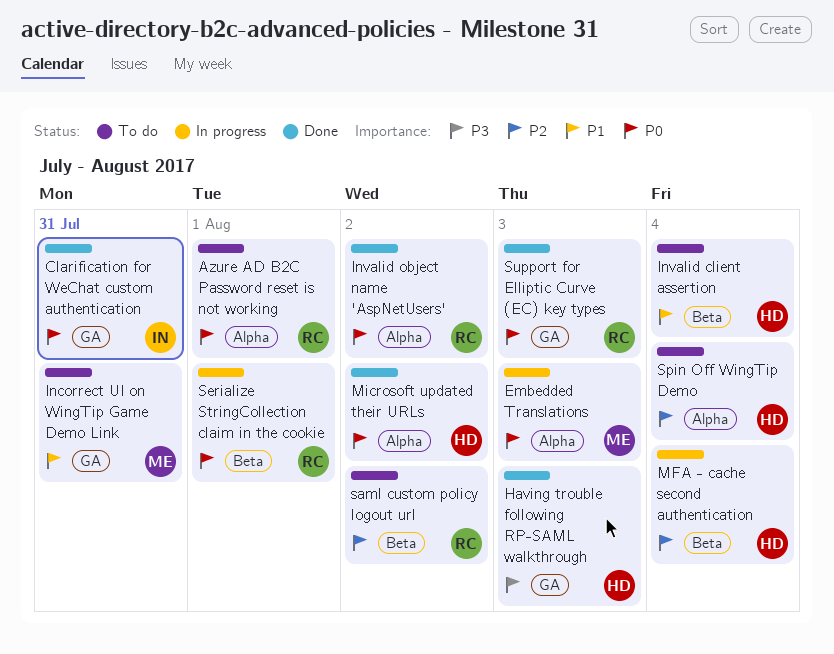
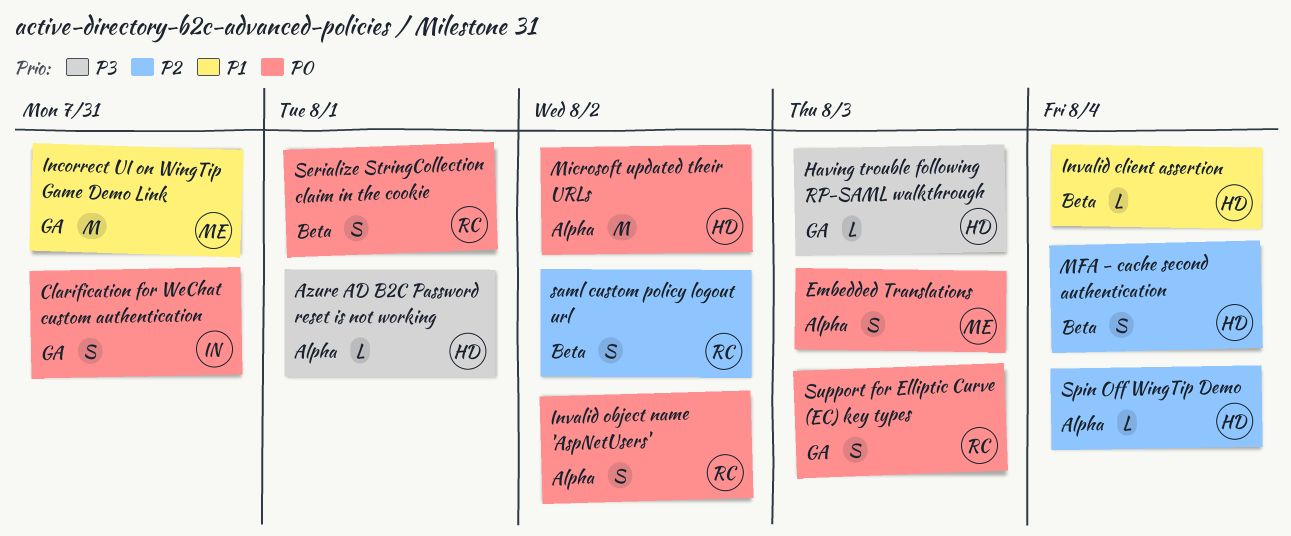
Azure AD B2C Password reset is not working, owner: RC -> HD
Azure AD B2C Password reset is not working, priority: P0 -> P3

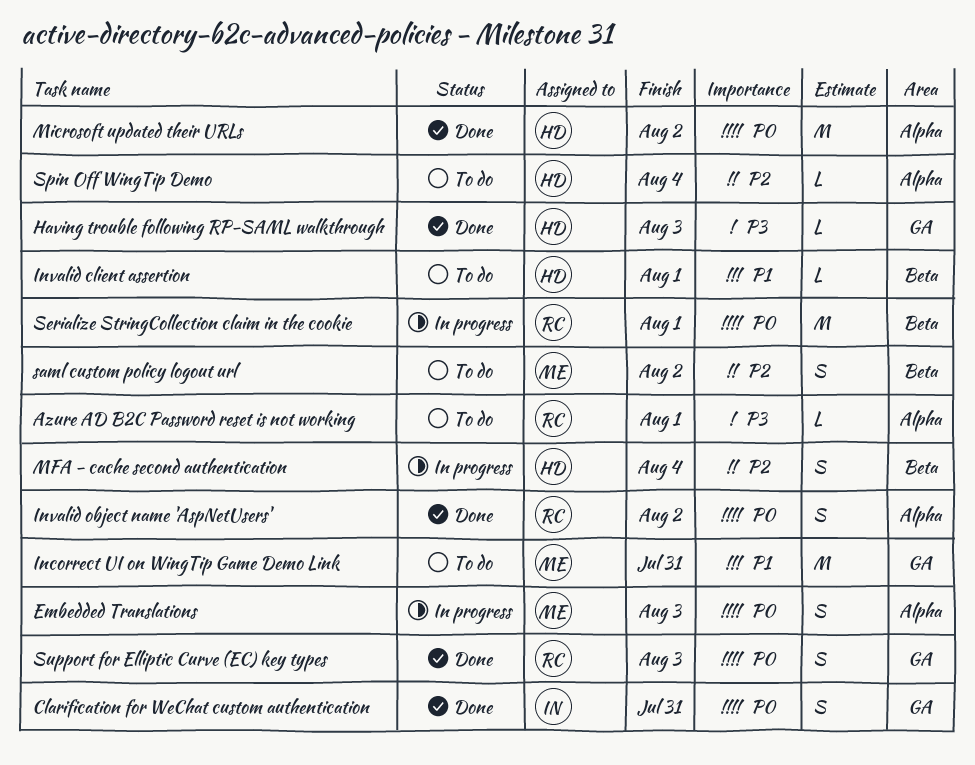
Azure AD B2C Password reset is not working, owner: HD -> RC
Invalid client assertion, due: Aug 4 -> Aug 1
saml custom policy logout url, owner: RC -> ME
Serialize StringCollection claim in the cookie, estimate: S -> M

